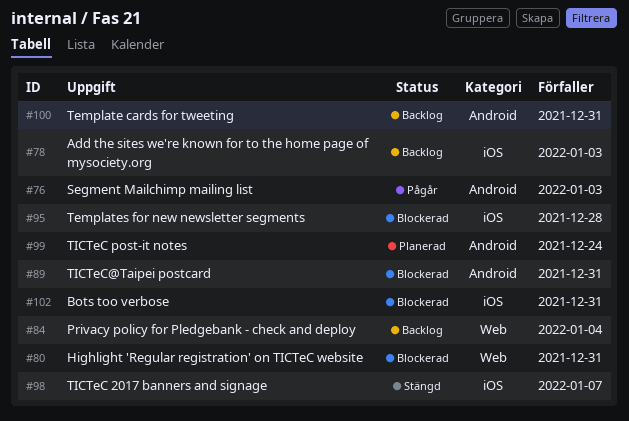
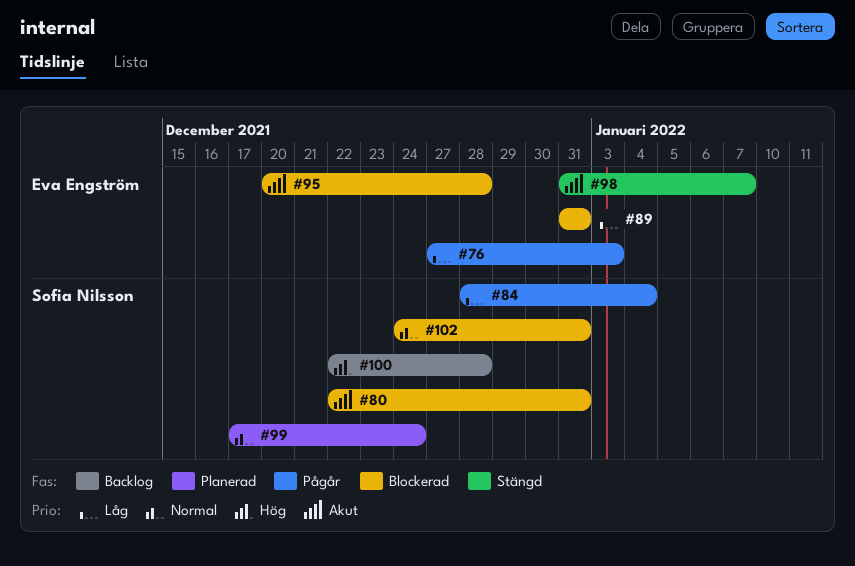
#78: present -> none
#84, status: Backlog -> Pågår
#100, due: Dec 31 -> Dec 28

